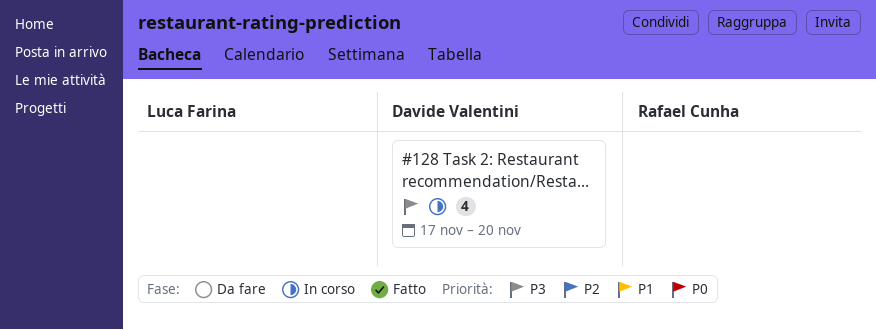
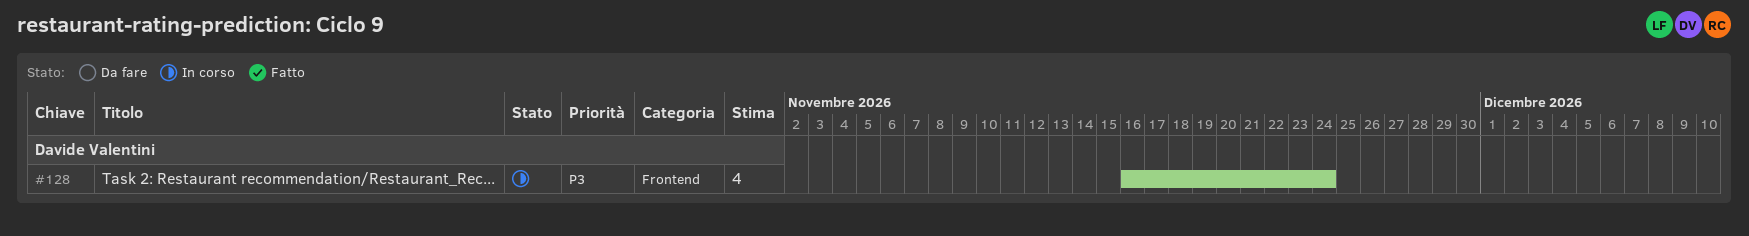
#128, start: Nov 17 -> Nov 16
#128, due: Nov 20 -> Nov 24

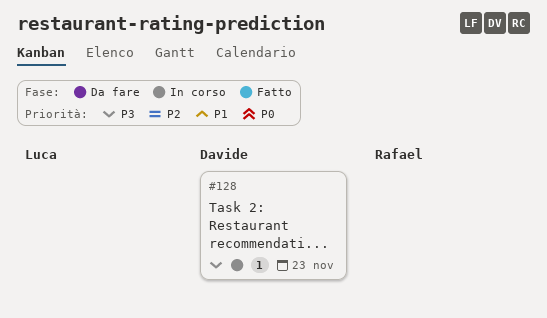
#128, estimate: 4 -> 1
#128, due: Nov 24 -> Nov 23

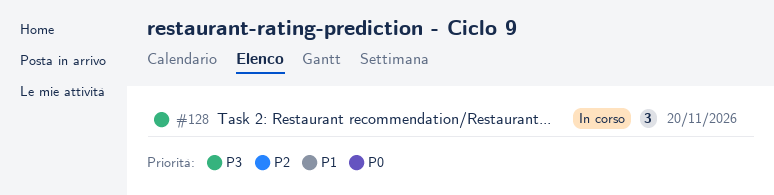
#128, estimate: 1 -> 3
#128, due: Nov 23 -> Nov 20

